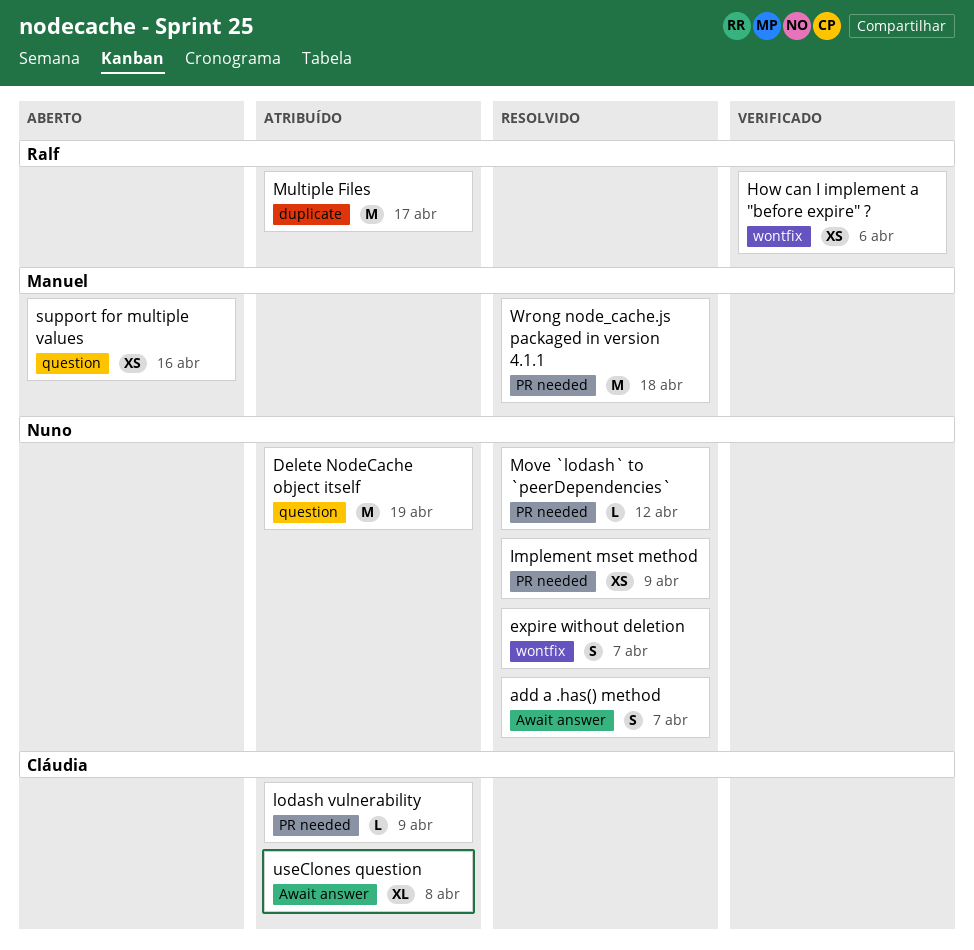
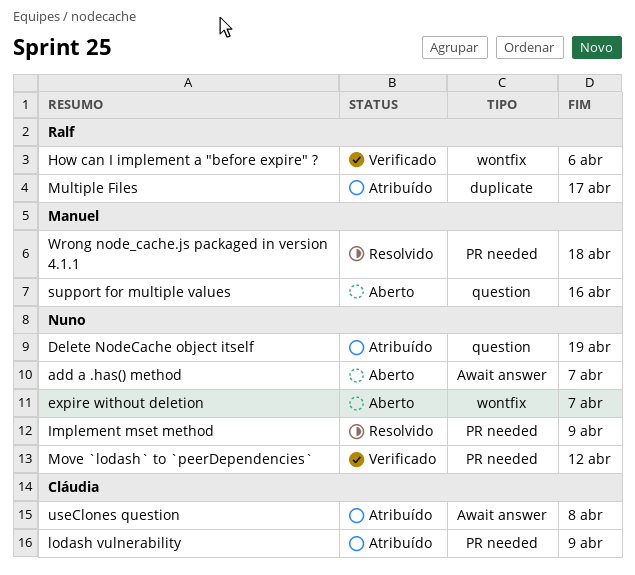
add a .has() method, status: Resolvido -> Aberto
expire without deletion, status: Resolvido -> Aberto
Move `lodash` to `peerDependencies`, status: Resolvido -> Verificado

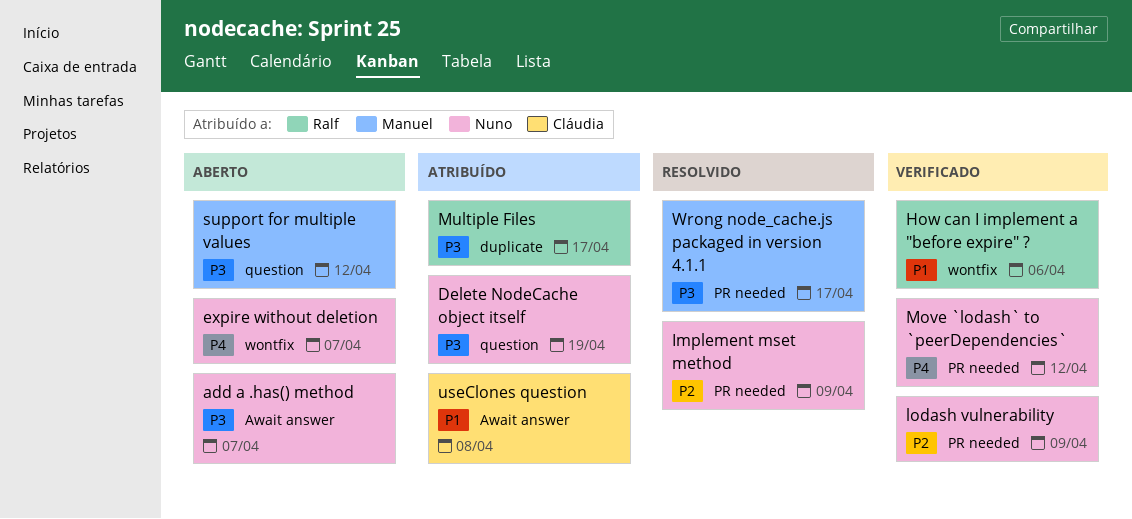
lodash vulnerability, status: Atribuído -> Verificado
lodash vulnerability, owner: Cláudia -> Nuno
support for multiple values, due: Apr 16 -> Apr 12
Wrong node_cache.js packaged in version 4.1.1, due: Apr 18 -> Apr 17

